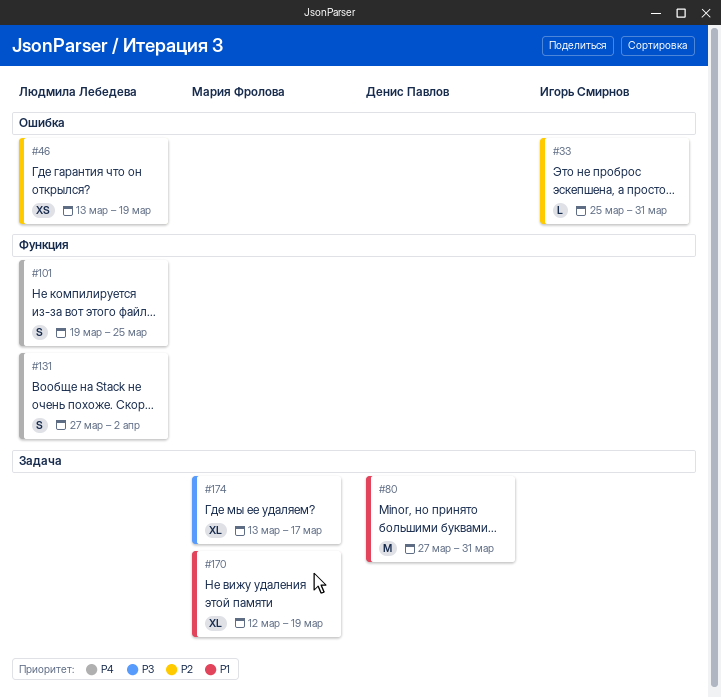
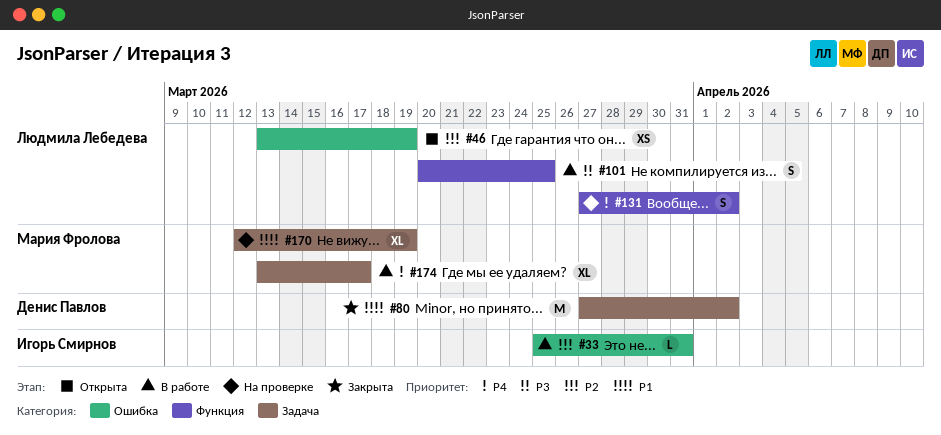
#80, due: Mar 31 -> Apr 2
#101, priority: P4 -> P3
#101, start: Mar 19 -> Mar 20
#174, priority: P3 -> P4

